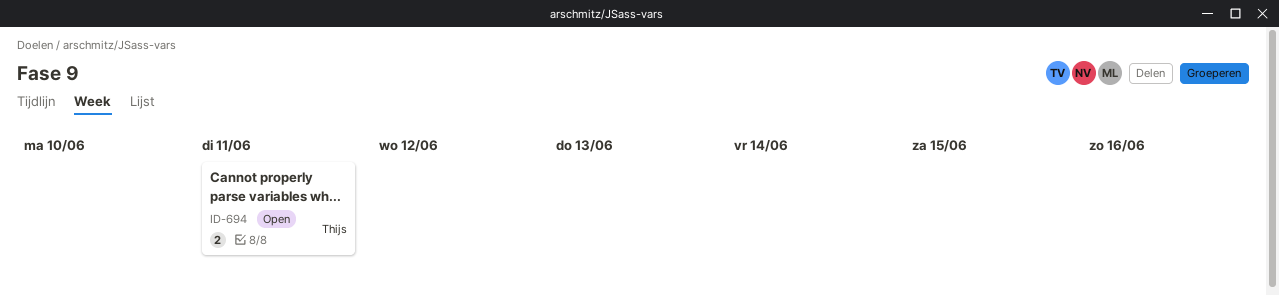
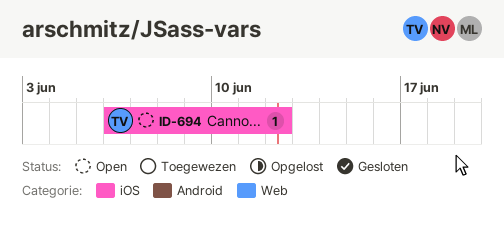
ID-694, estimate: 2 -> 1
ID-694, due: Jun 11 -> Jun 12

